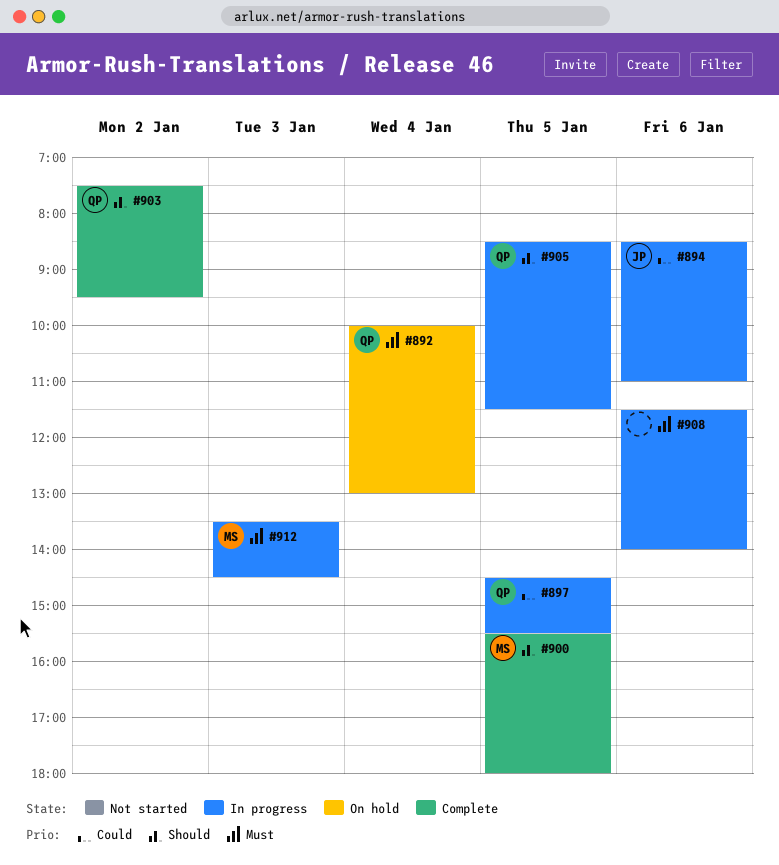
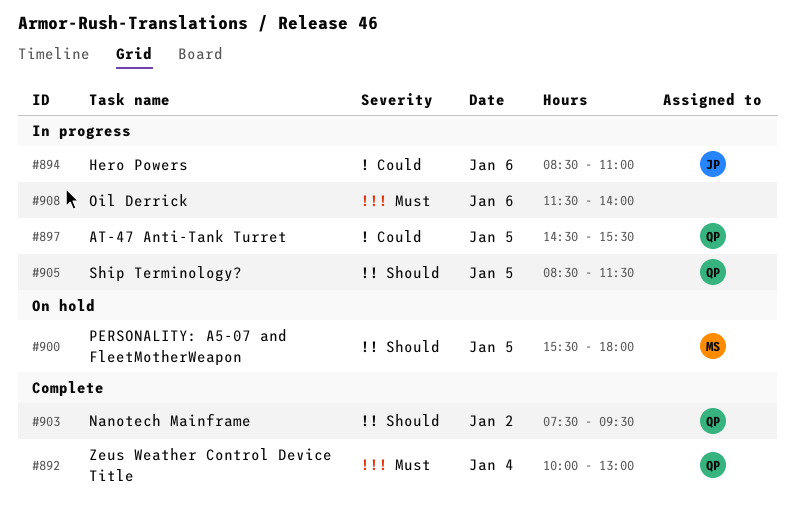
#892, status: On hold -> Complete
#900, status: Complete -> On hold
#912: present -> none

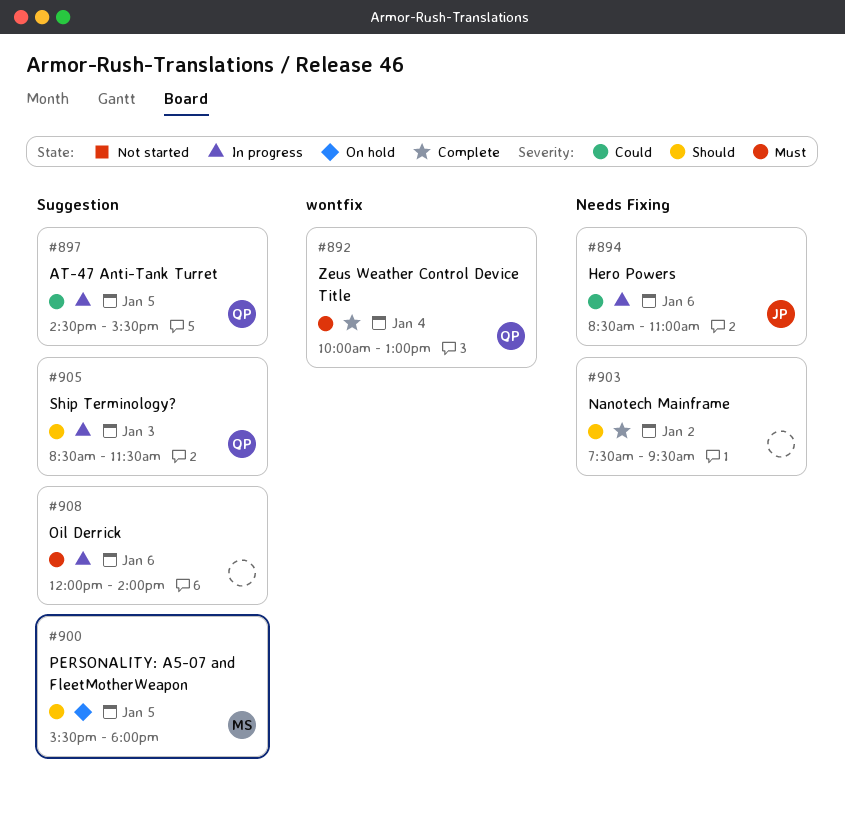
#903, owner: QP -> none
#905, day: Jan 5 -> Jan 3
#908, begins: 11:30 -> 12:00

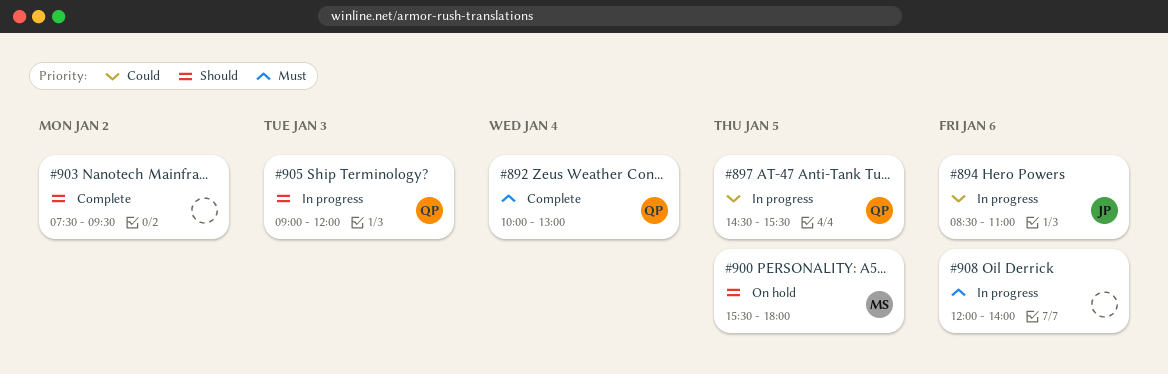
#905, begins: 08:30 -> 09:00
#905, ends: 11:30 -> 12:00

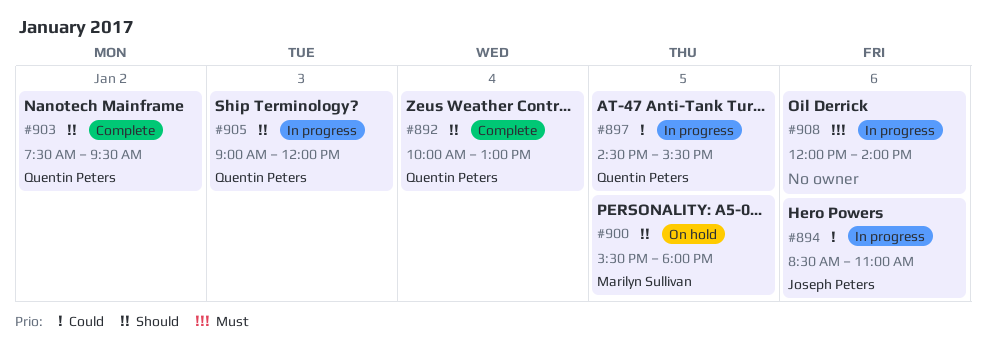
#892, priority: Must -> Should
#903, owner: none -> Quentin Peters

